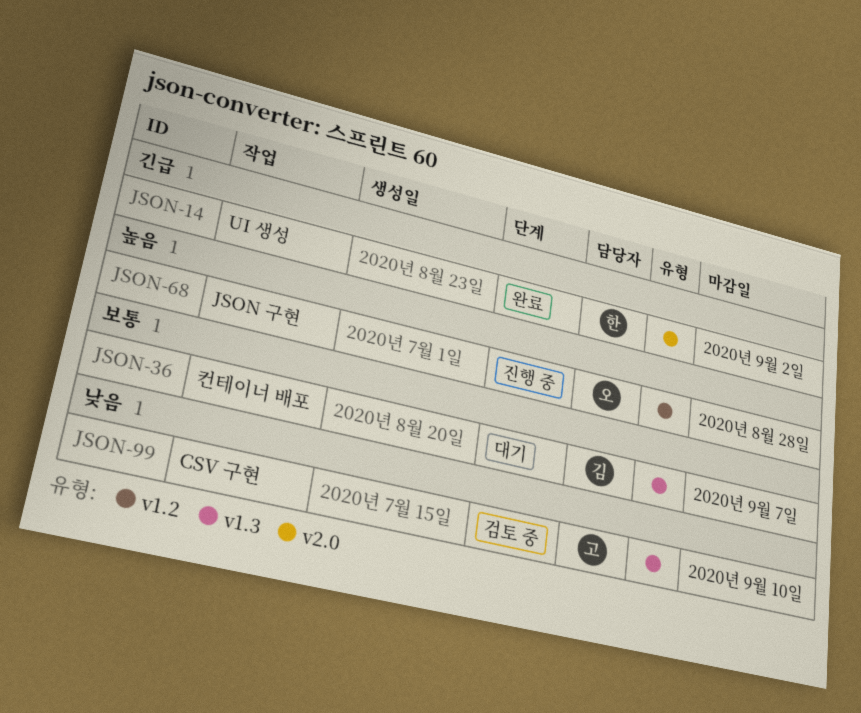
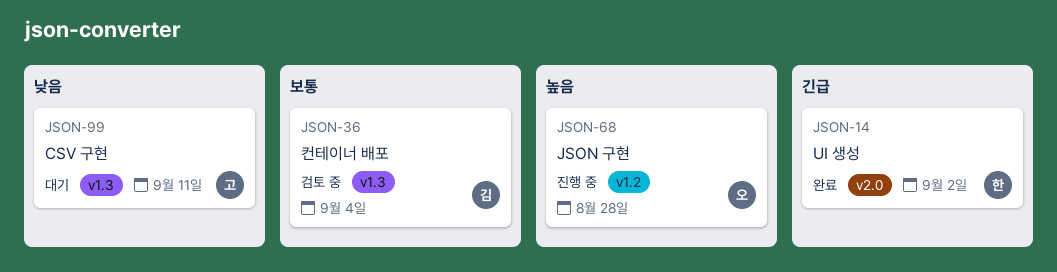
JSON-36, status: 대기 -> 검토 중
JSON-36, due: Sep 7 -> Sep 4
JSON-99, status: 검토 중 -> 대기
JSON-99, due: Sep 10 -> Sep 11

